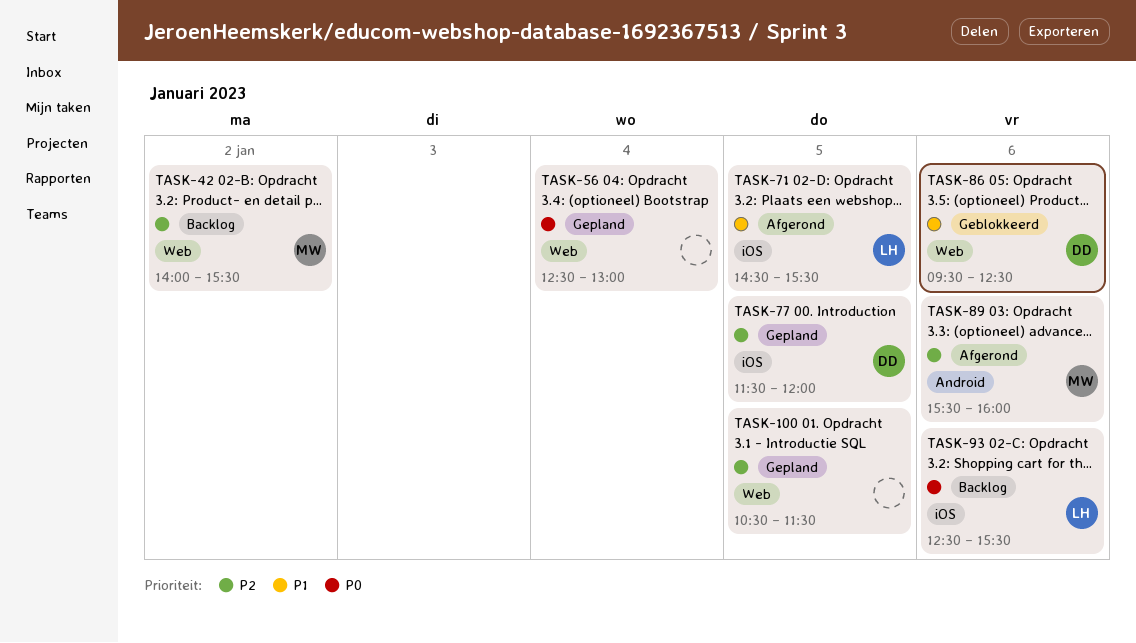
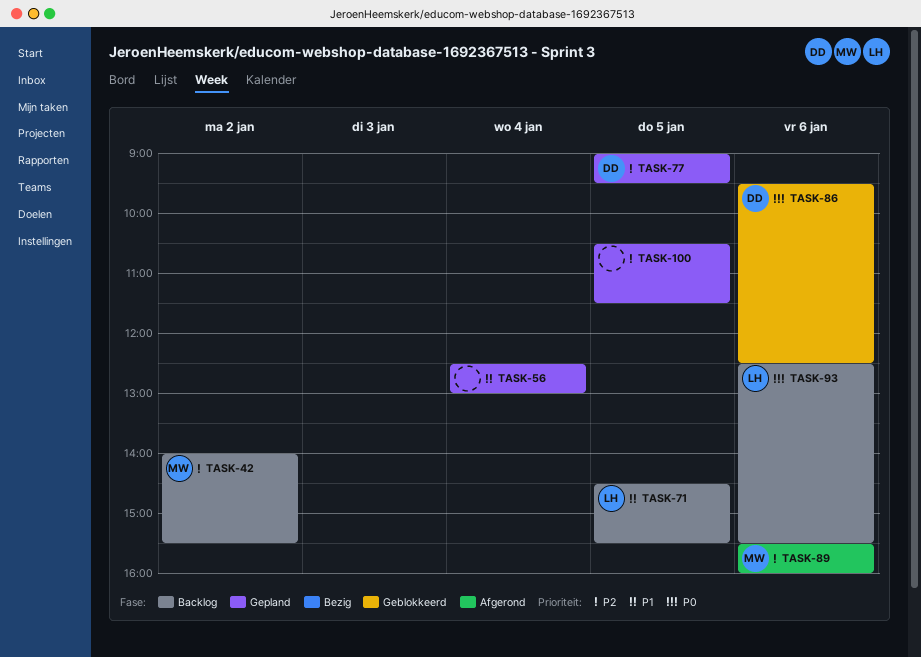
TASK-56, priority: P0 -> P1
TASK-71, status: Afgerond -> Backlog
TASK-77, begins: 11:30 -> 09:00
TASK-77, ends: 12:00 -> 09:30
TASK-86, priority: P1 -> P0

